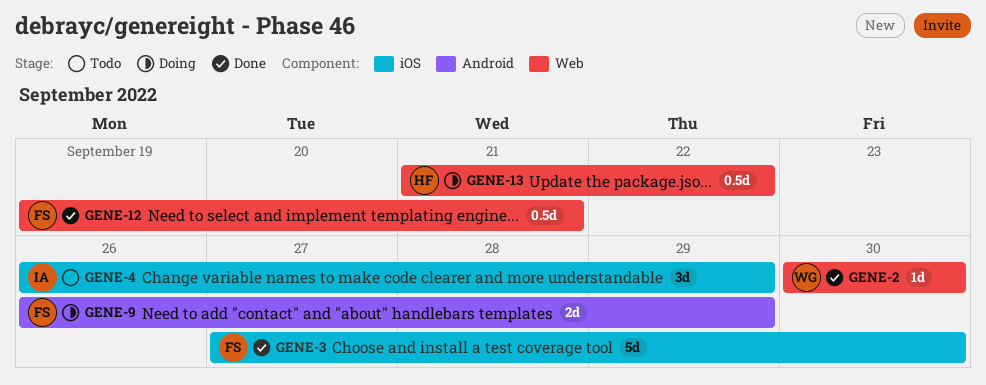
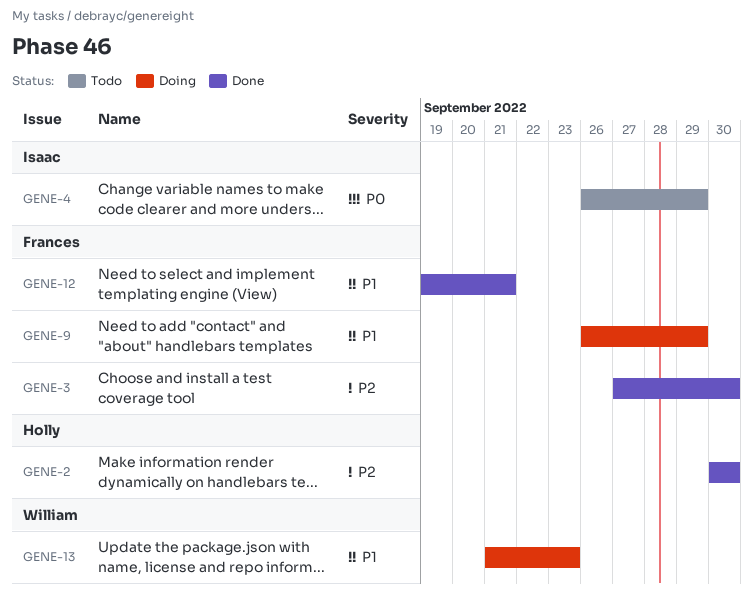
GENE-2, owner: William -> Holly
GENE-13, owner: Holly -> William
GENE-13, due: Sep 22 -> Sep 23

